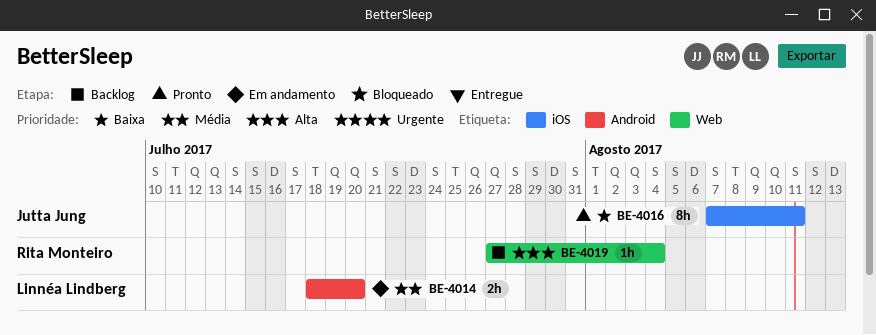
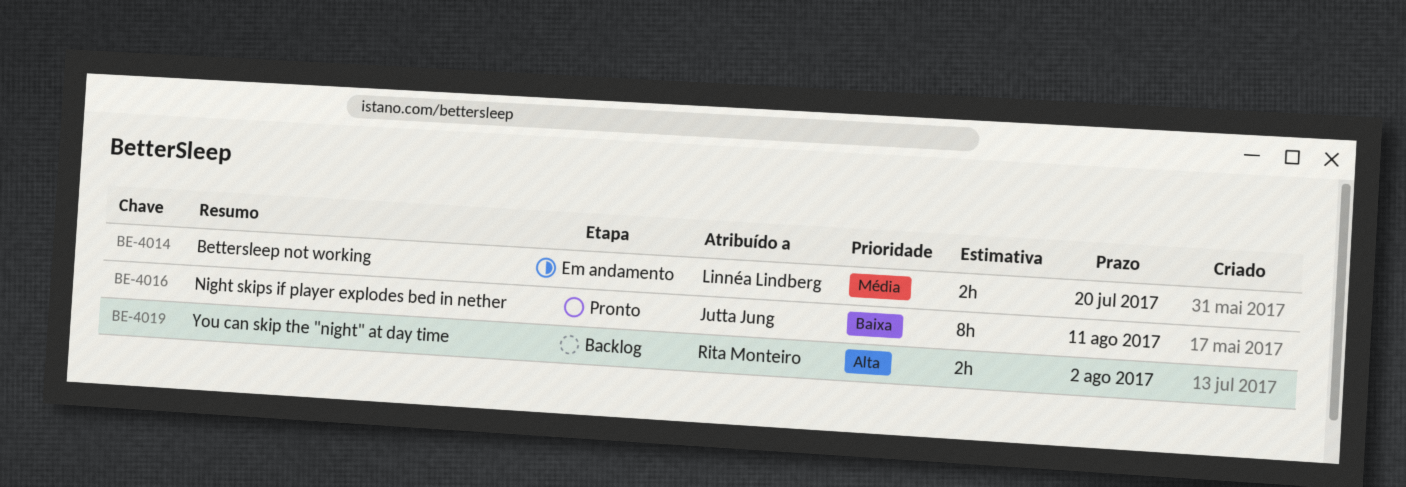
BE-4019, estimate: 1h -> 2h
BE-4019, due: Aug 4 -> Aug 2

